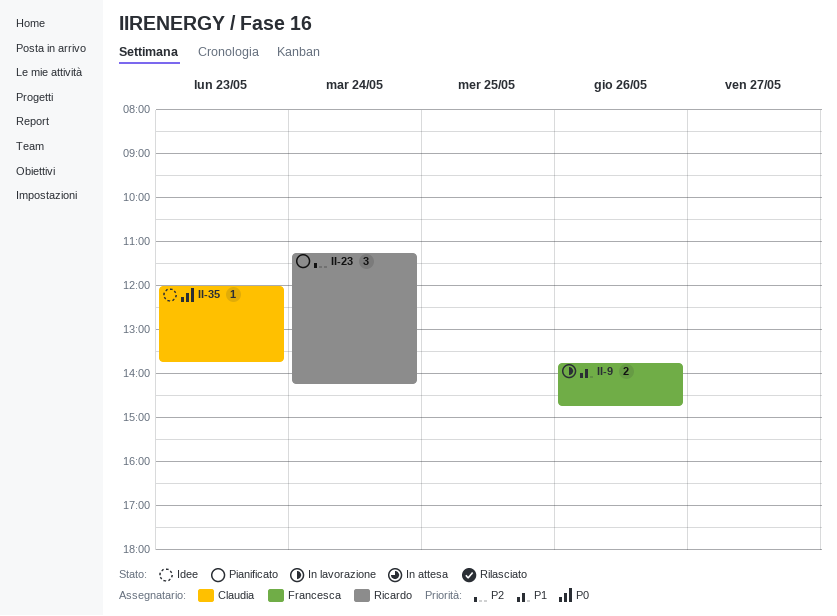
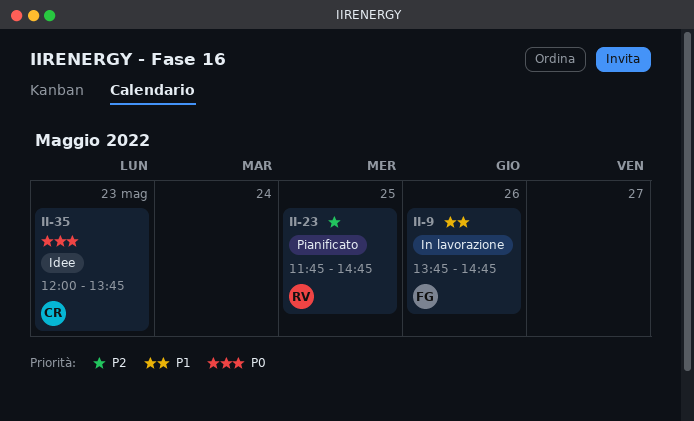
II-23, day: May 24 -> May 25
II-23, begins: 11:15 -> 11:45
II-23, ends: 14:15 -> 14:45

